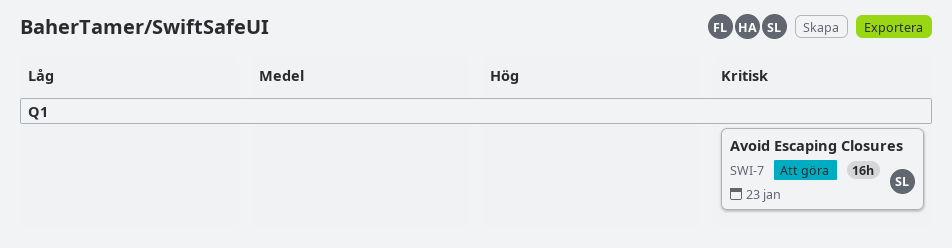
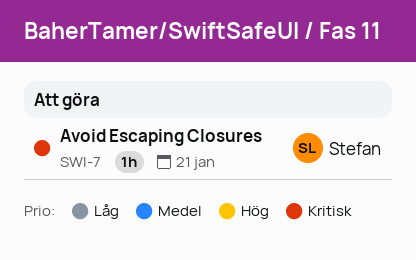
SWI-7, estimate: 16h -> 1h
SWI-7, due: Jan 23 -> Jan 21

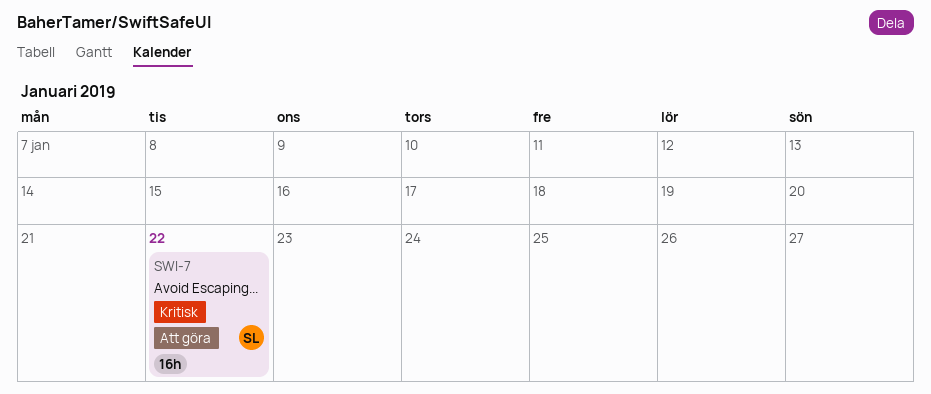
SWI-7, estimate: 1h -> 16h
SWI-7, due: Jan 21 -> Jan 22

